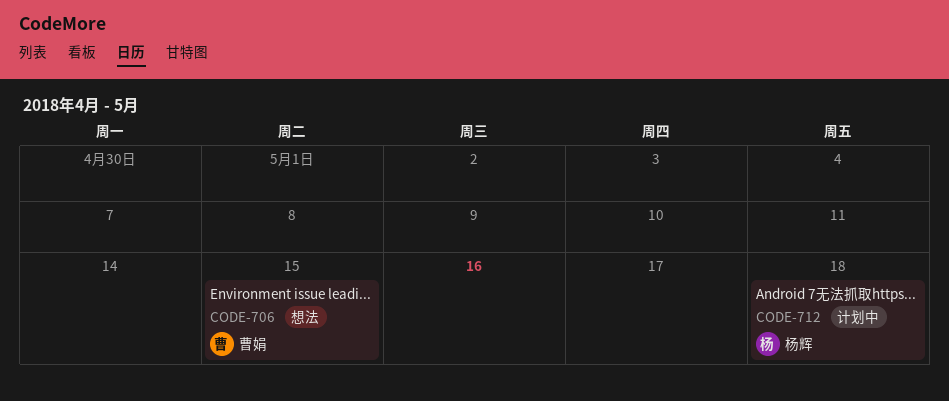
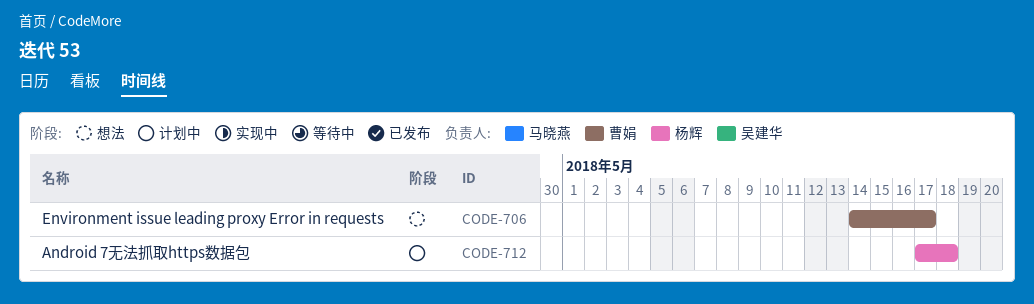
CODE-706, due: May 15 -> May 17

